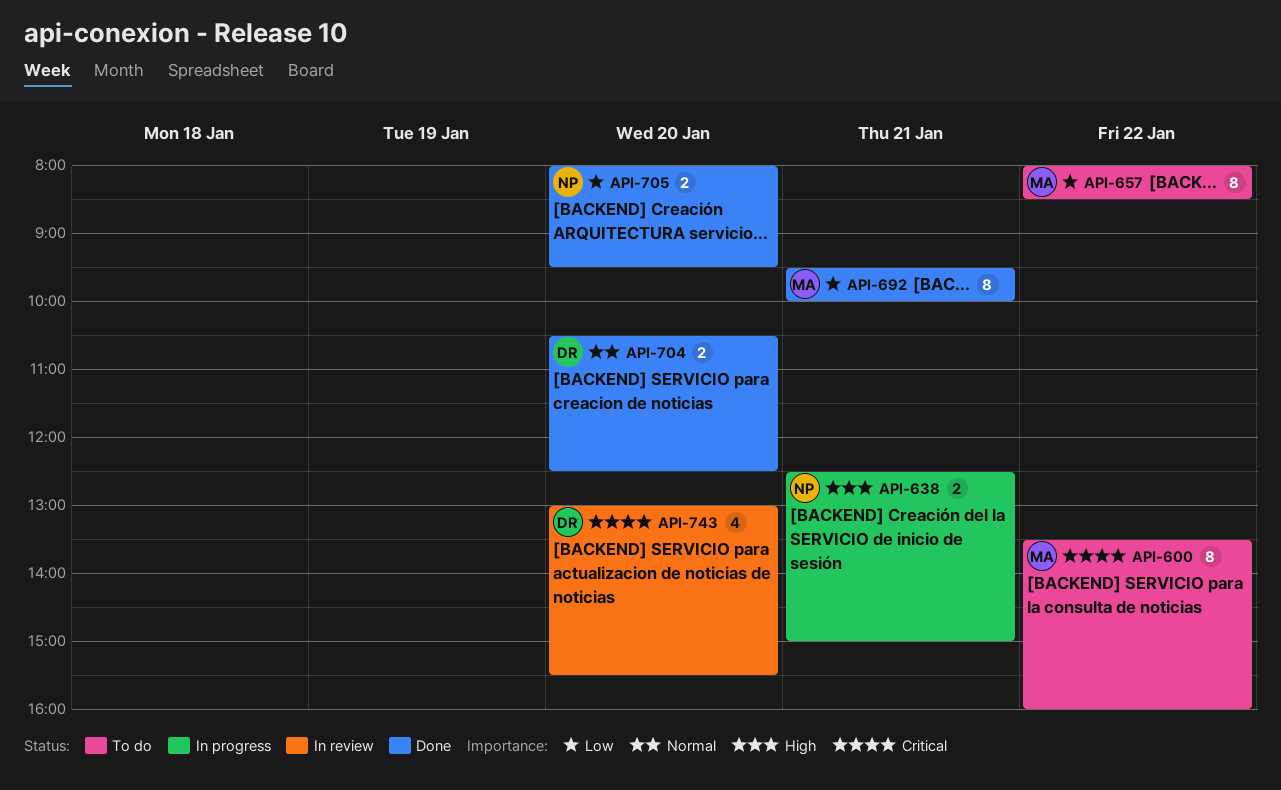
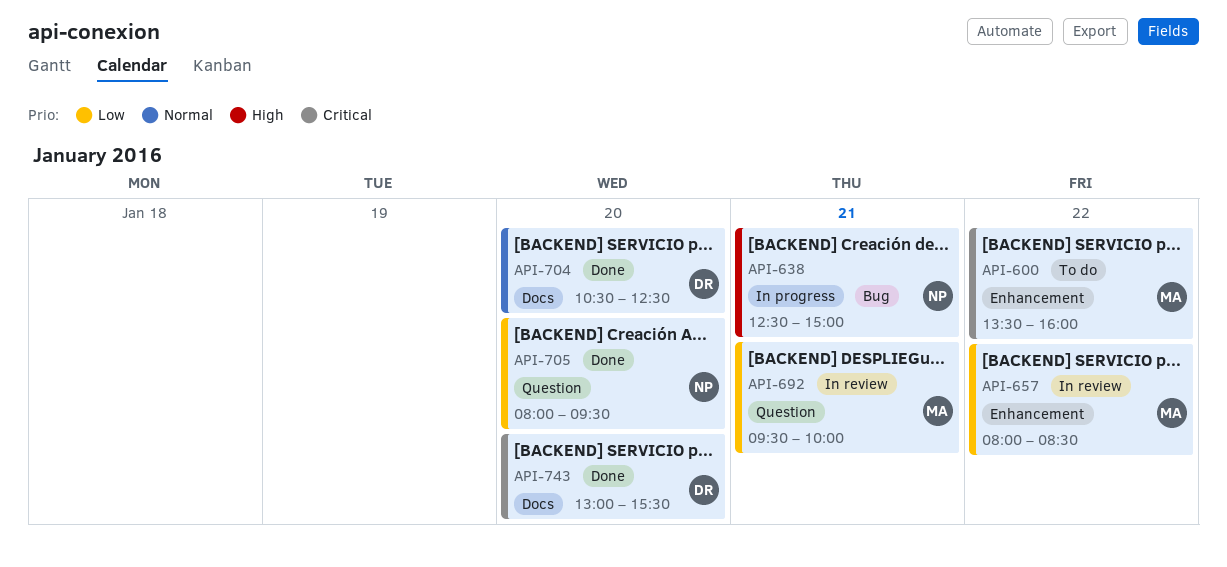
API-657, status: To do -> In review
API-692, status: Done -> In review
API-743, status: In review -> Done

